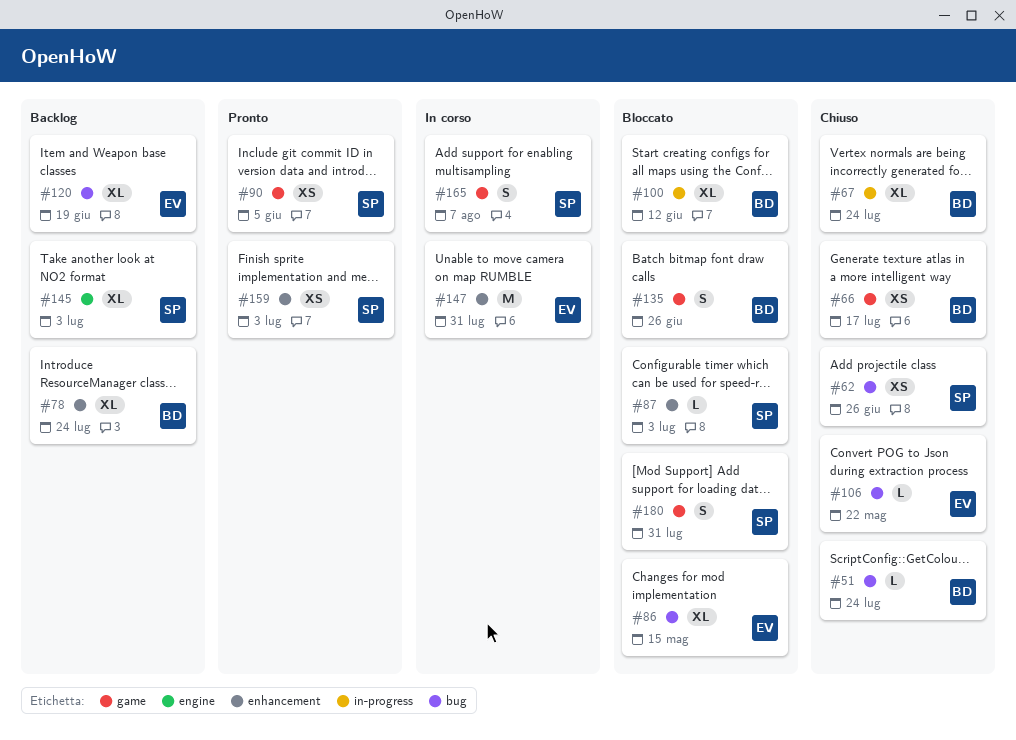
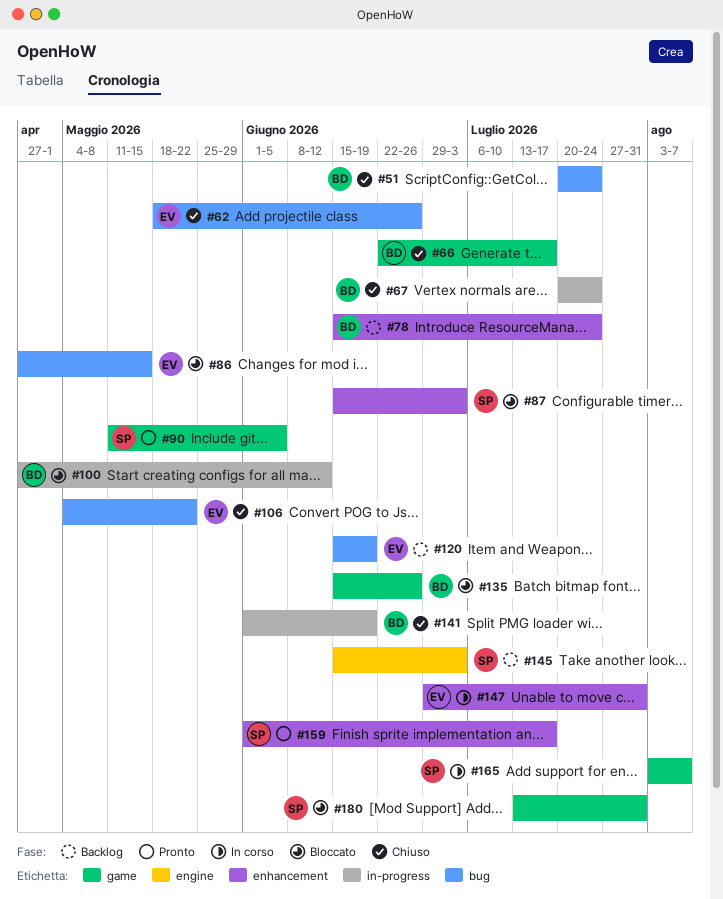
#62, owner: SP -> EV
#141: none -> present
#159, due: Jul 3 -> Jul 17

